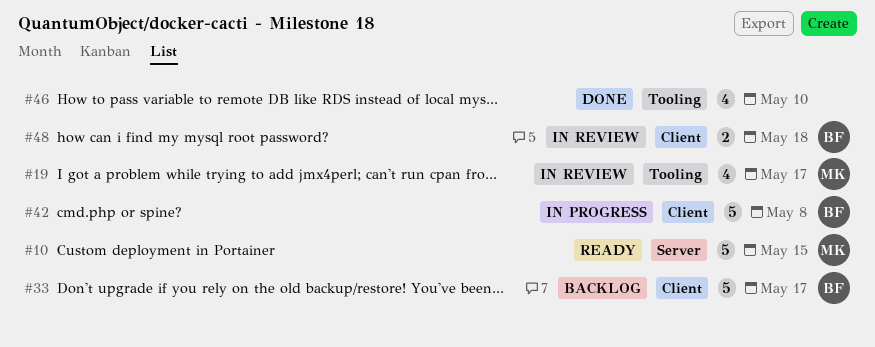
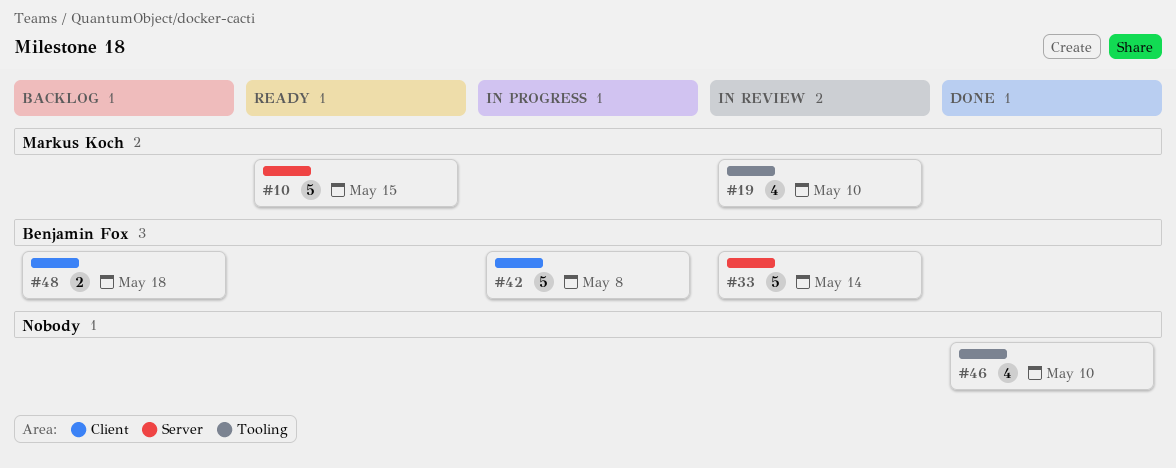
#19, due: May 17 -> May 10
#33, status: Backlog -> In review
#33, label: Client -> Server
#33, due: May 17 -> May 14
#48, status: In review -> Backlog

